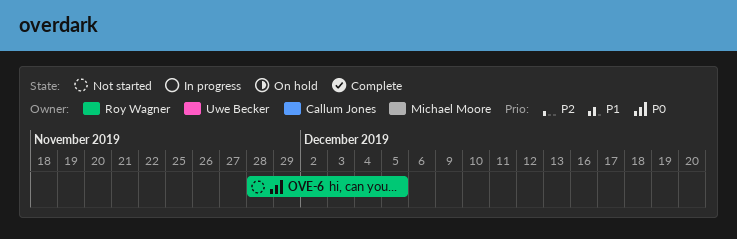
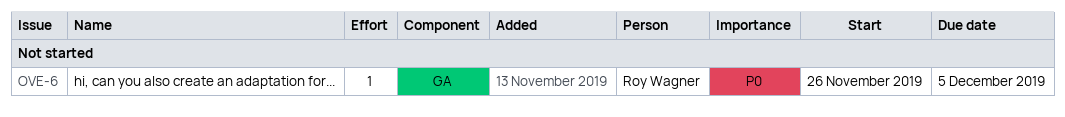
OVE-6, start: Nov 28 -> Nov 26

